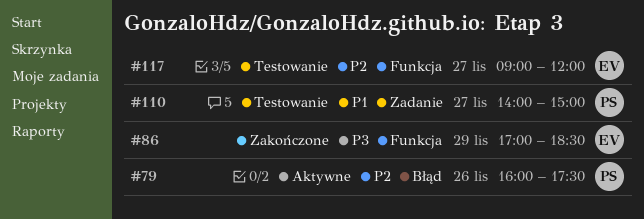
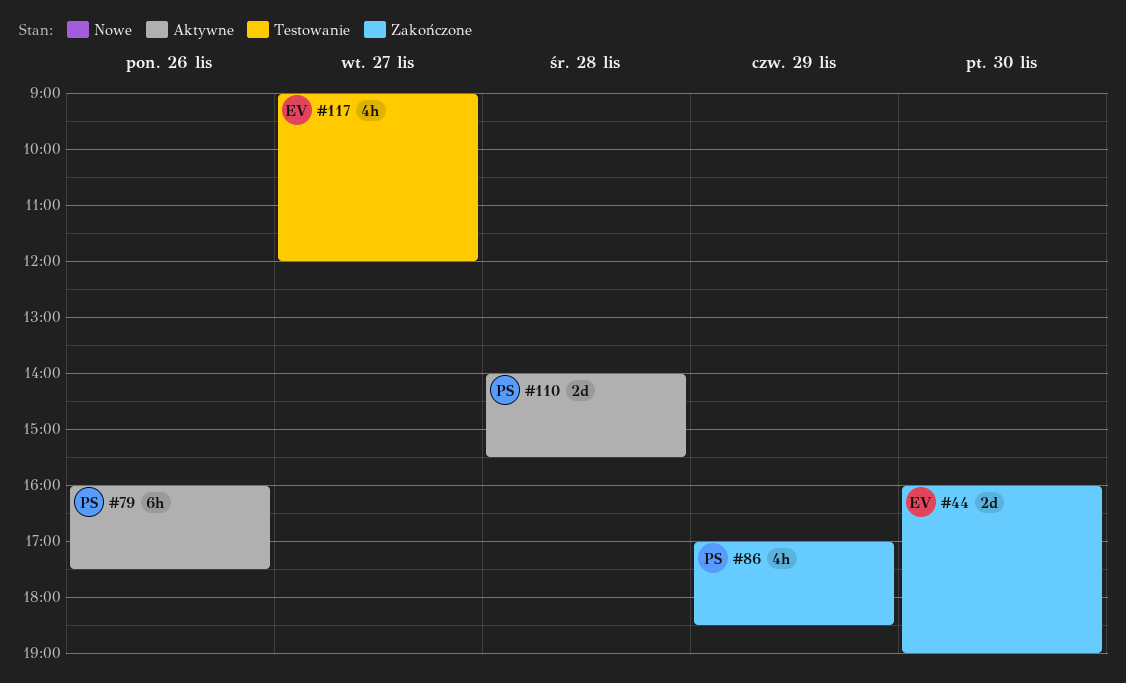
#44: none -> present
#86, owner: EV -> PS
#110, status: Testowanie -> Aktywne
#110, day: Nov 27 -> Nov 28
#110, ends: 15:00 -> 15:30

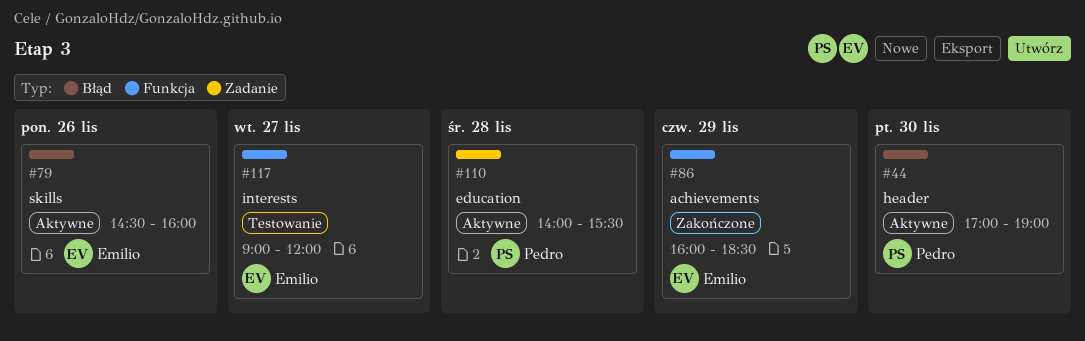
#44, status: Zakończone -> Aktywne
#44, owner: Emilio -> Pedro
#44, begins: 16:00 -> 17:00
#79, owner: Pedro -> Emilio
#79, begins: 16:00 -> 14:30
#79, ends: 17:30 -> 16:00
#86, owner: Pedro -> Emilio
#86, begins: 17:00 -> 16:00

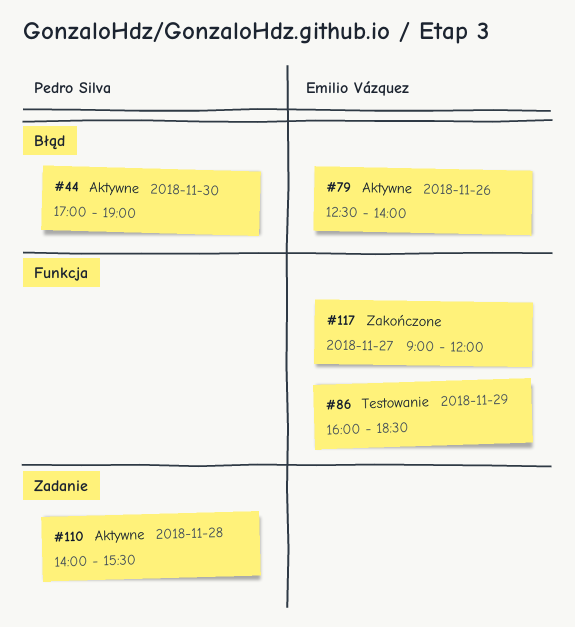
#79, begins: 14:30 -> 12:30
#79, ends: 16:00 -> 14:00
#86, status: Zakończone -> Testowanie
#117, status: Testowanie -> Zakończone

